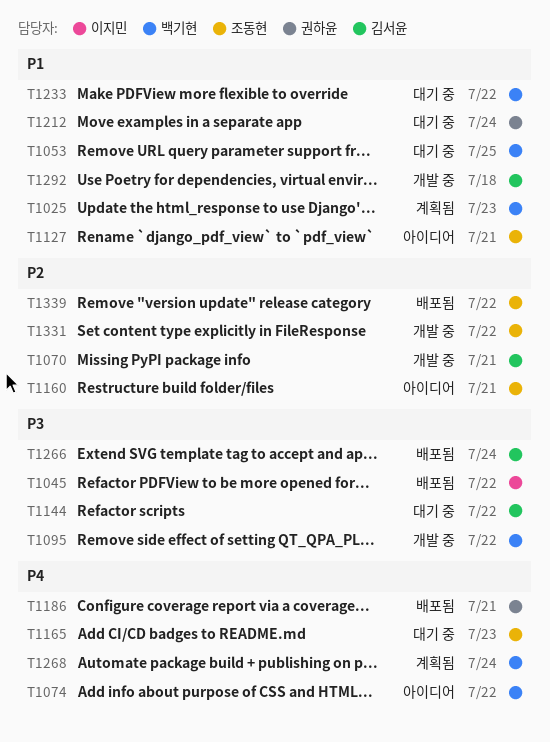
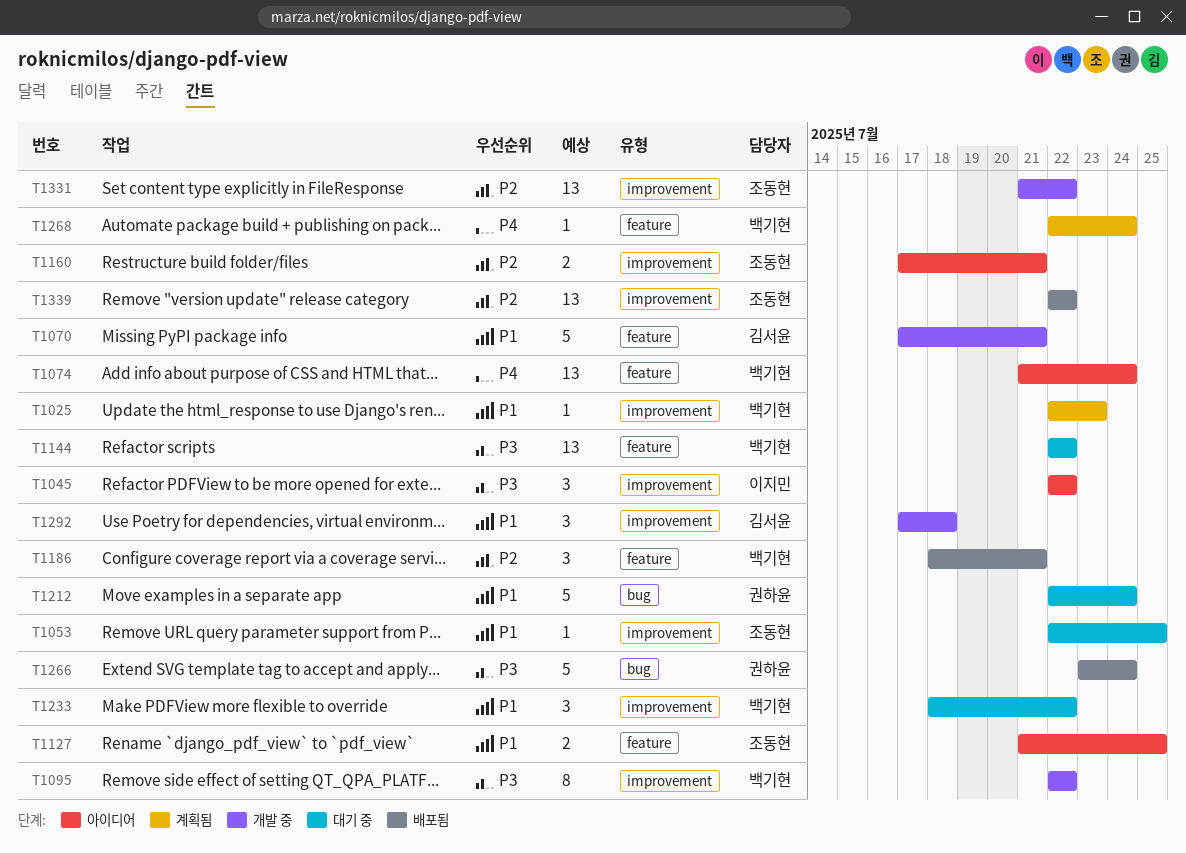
T1045, status: 배포됨 -> 아이디어
T1053, owner: 백기현 -> 조동현
T1070, priority: P2 -> P1
T1074, due: Jul 22 -> Jul 24
T1127, due: Jul 21 -> Jul 25
T1144, owner: 김서윤 -> 백기현
T1165: present -> none
T1186, owner: 권하윤 -> 백기현
T1186, priority: P4 -> P2
T1266, owner: 김서윤 -> 권하윤

